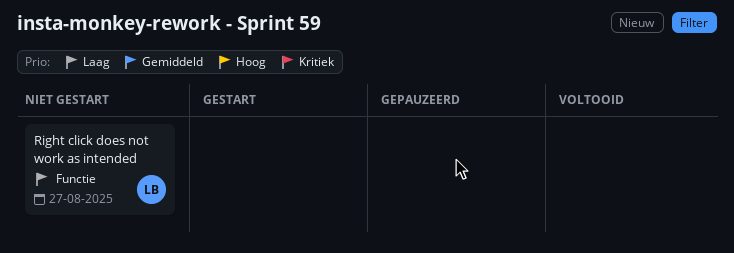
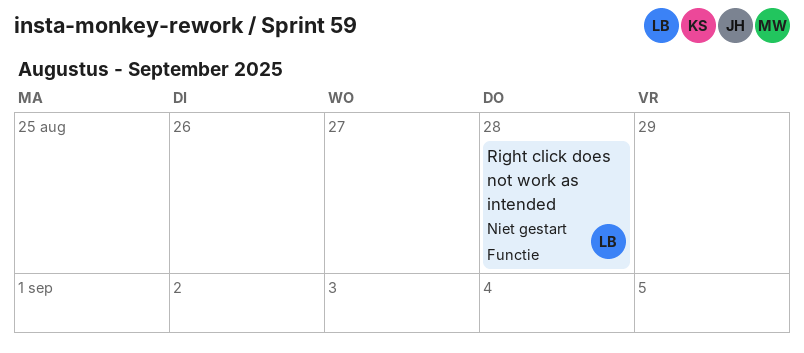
Right click does not work as intended, due: Aug 27 -> Aug 28

